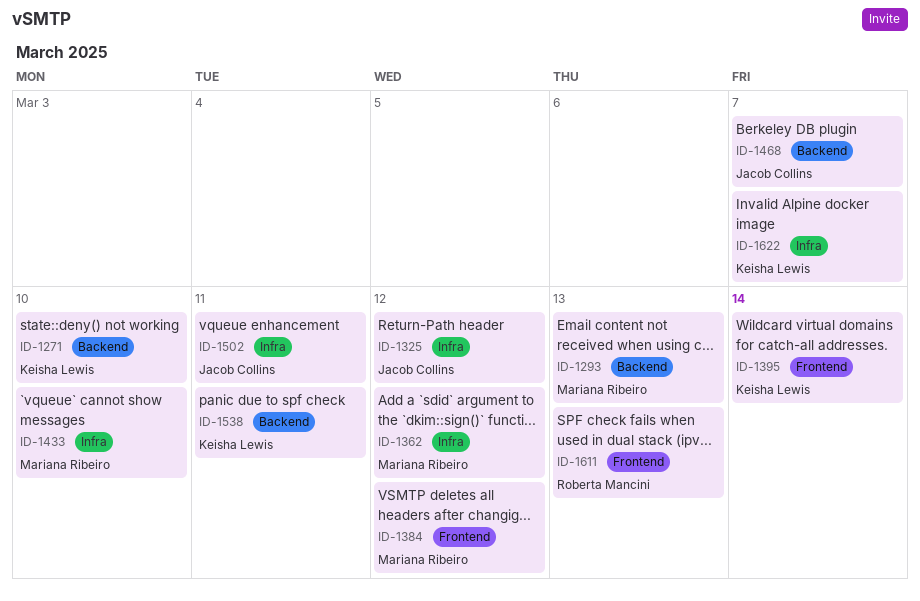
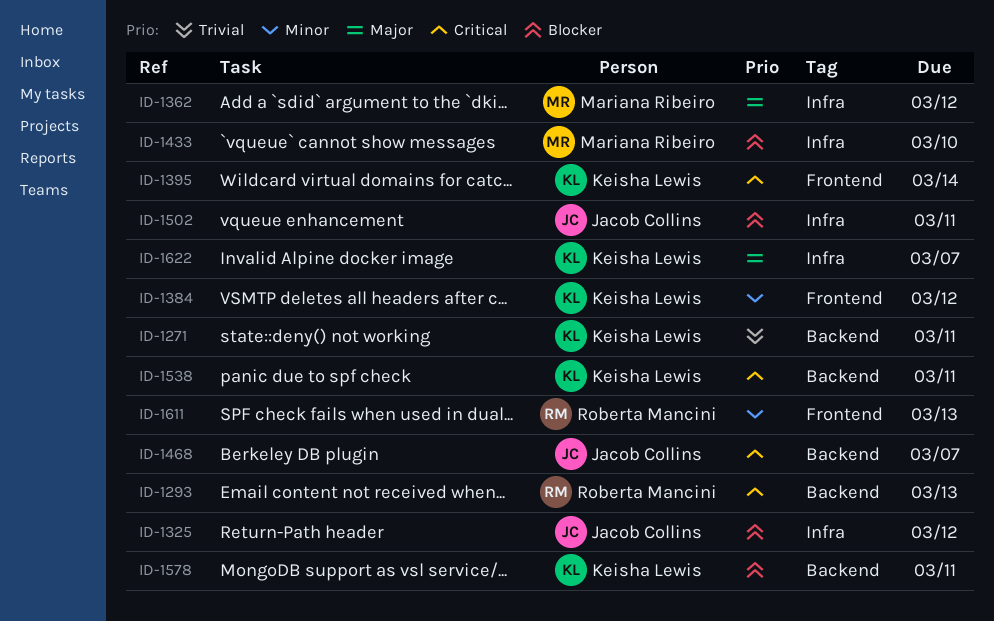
ID-1271, due: Mar 10 -> Mar 11
ID-1293, owner: Mariana Ribeiro -> Roberta Mancini
ID-1384, owner: Mariana Ribeiro -> Keisha Lewis
ID-1578: none -> present

